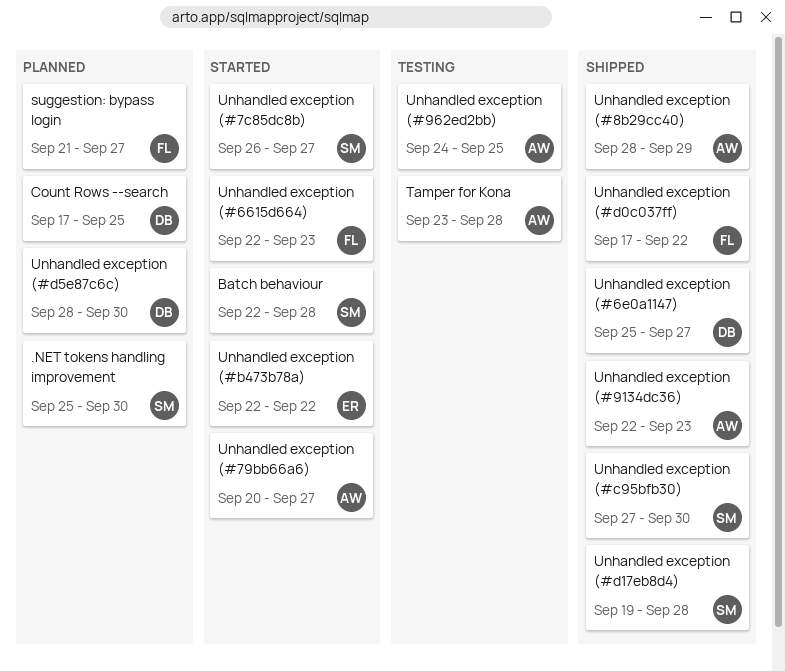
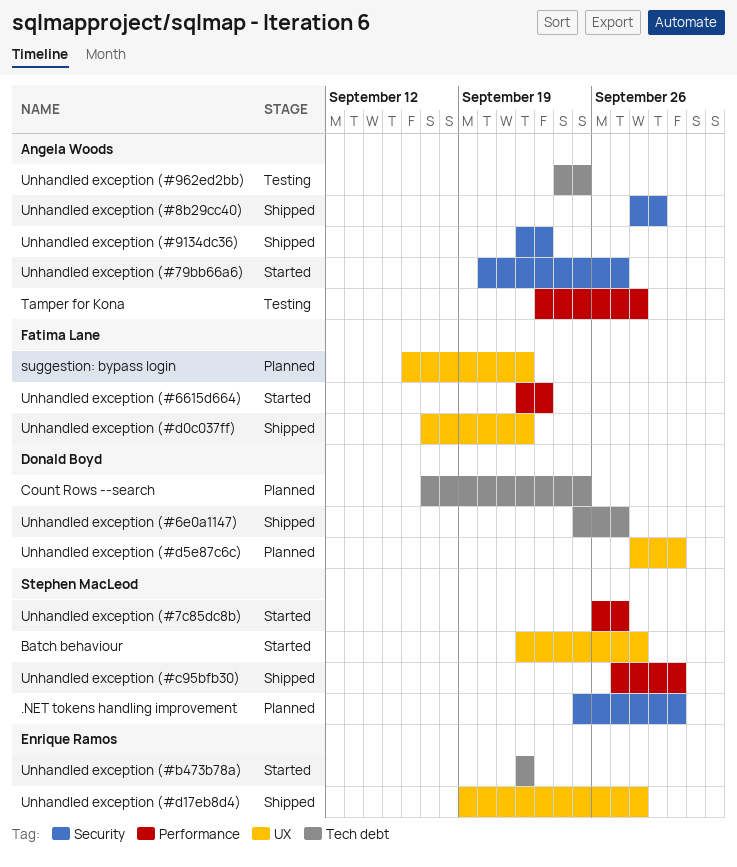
suggestion: bypass login, start: Sep 21 -> Sep 16
suggestion: bypass login, due: Sep 27 -> Sep 22
Unhandled exception (#d17eb8d4), owner: Stephen MacLeod -> Enrique Ramos

